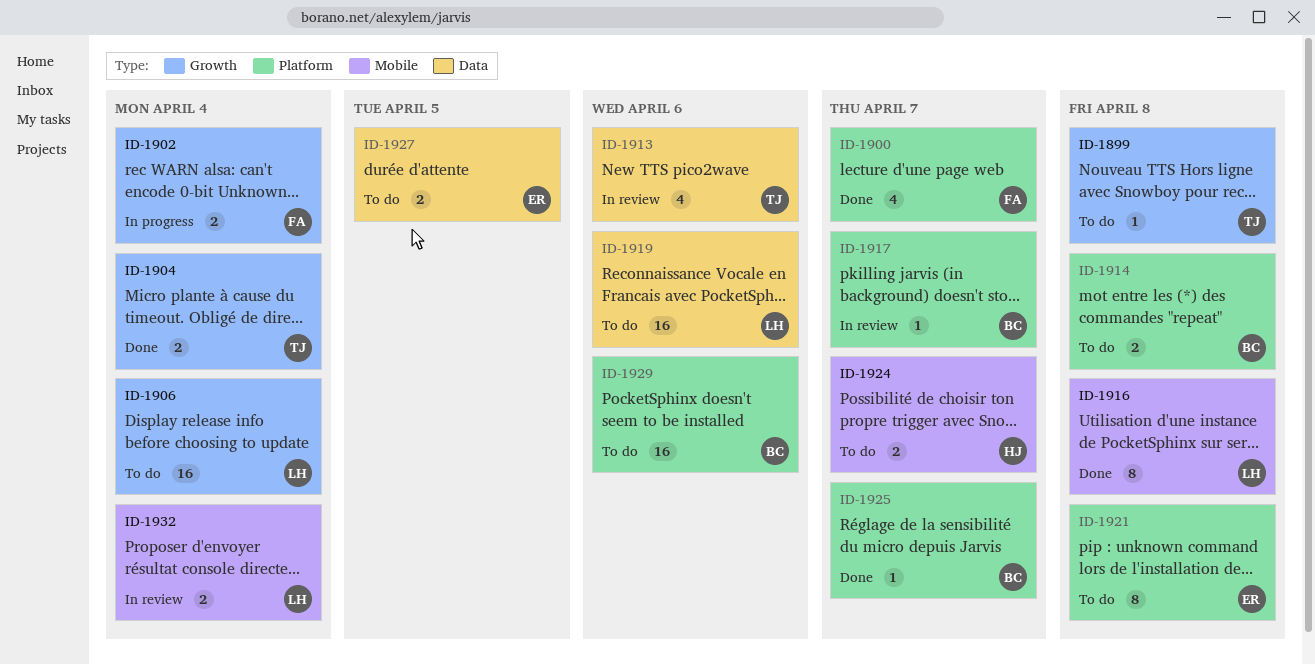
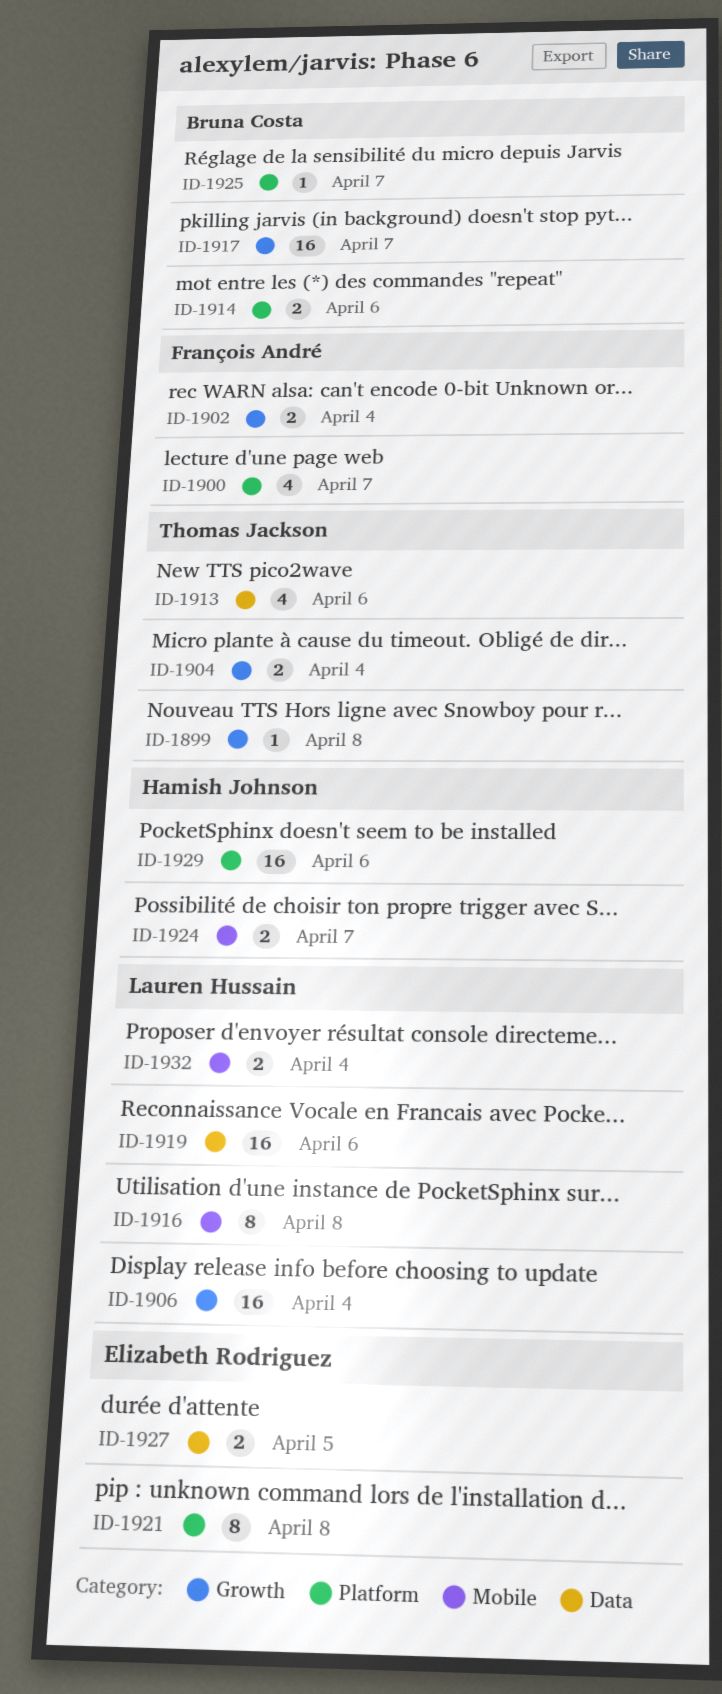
ID-1914, due: Apr 8 -> Apr 6
ID-1917, label: Platform -> Growth
ID-1917, estimate: 1 -> 16
ID-1929, owner: Bruna Costa -> Hamish Johnson

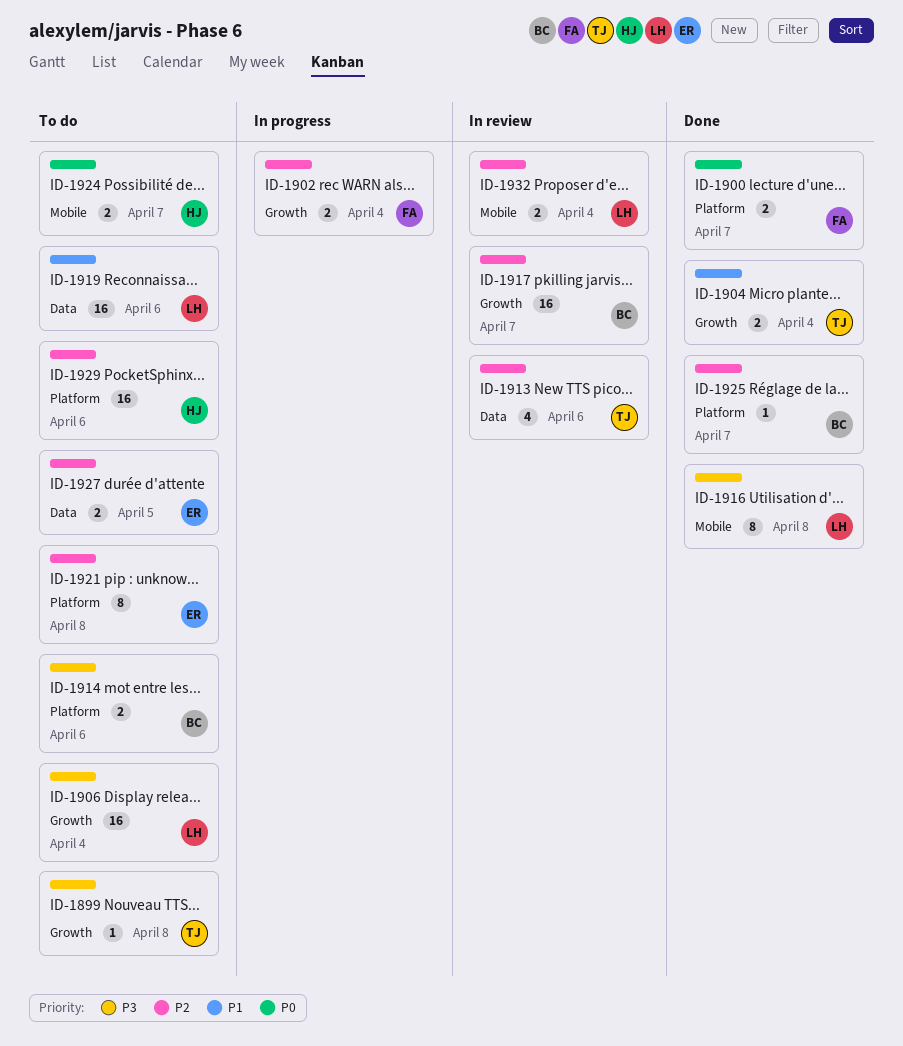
ID-1900, estimate: 4 -> 2

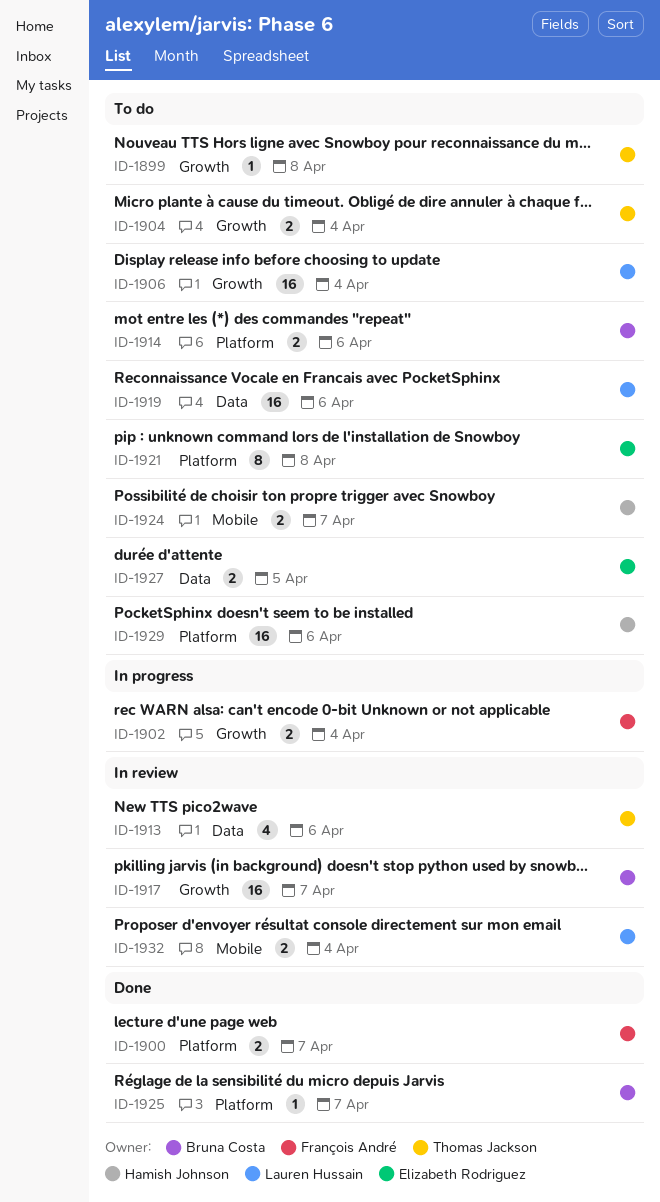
ID-1904, status: Done -> To do
ID-1916: present -> none

